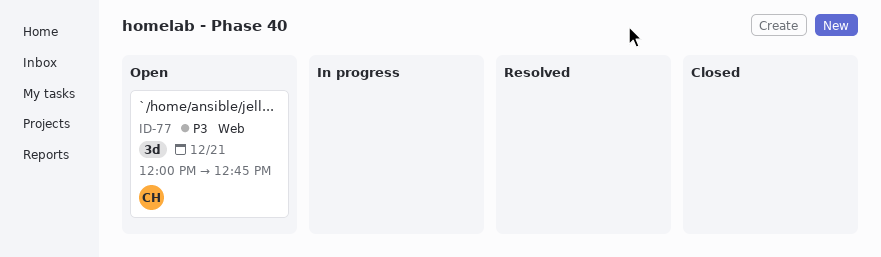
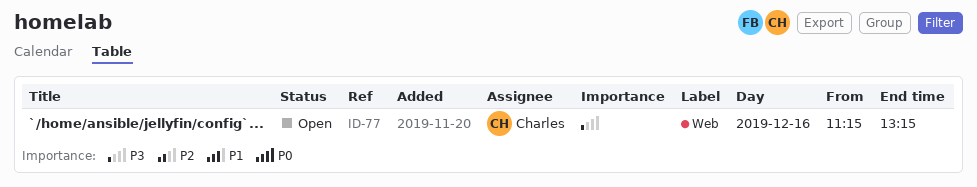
ID-77, day: Dec 21 -> Dec 16
ID-77, begins: 12:00 -> 11:15
ID-77, ends: 12:45 -> 13:15

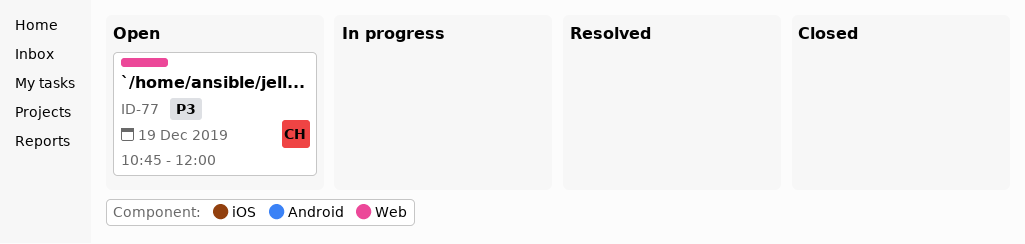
ID-77, day: Dec 16 -> Dec 19
ID-77, begins: 11:15 -> 10:45
ID-77, ends: 13:15 -> 12:00

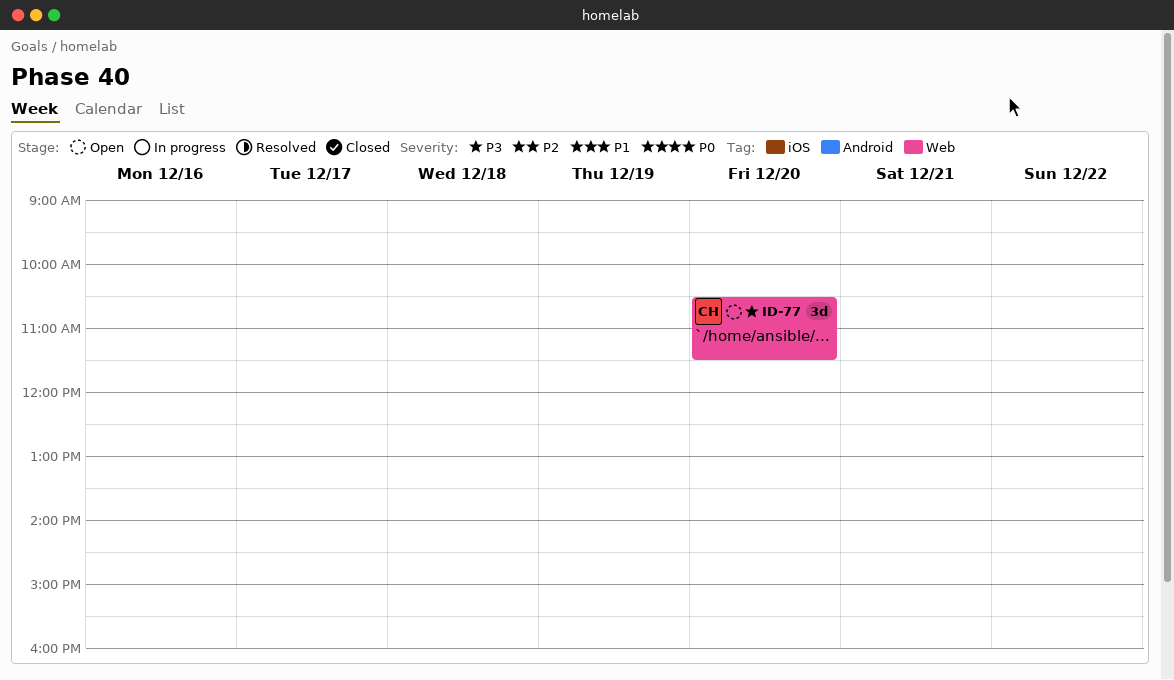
ID-77, day: Dec 19 -> Dec 20
ID-77, begins: 10:45 -> 10:30
ID-77, ends: 12:00 -> 11:30

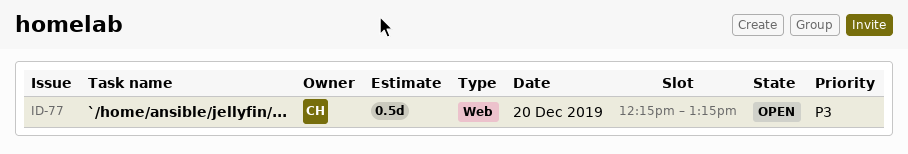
ID-77, estimate: 3d -> 0.5d
ID-77, begins: 10:30 -> 12:15
ID-77, ends: 11:30 -> 13:15

